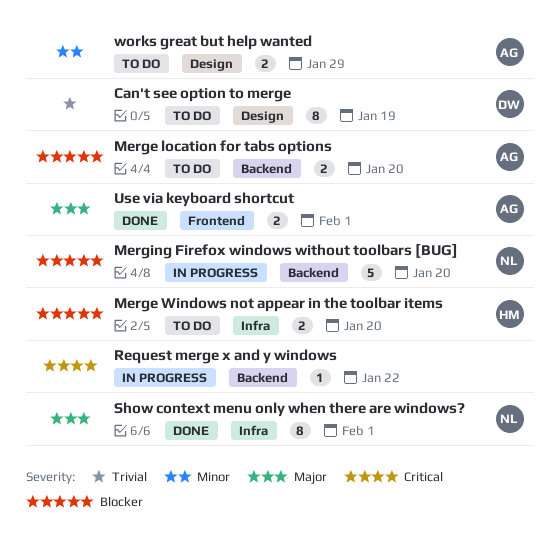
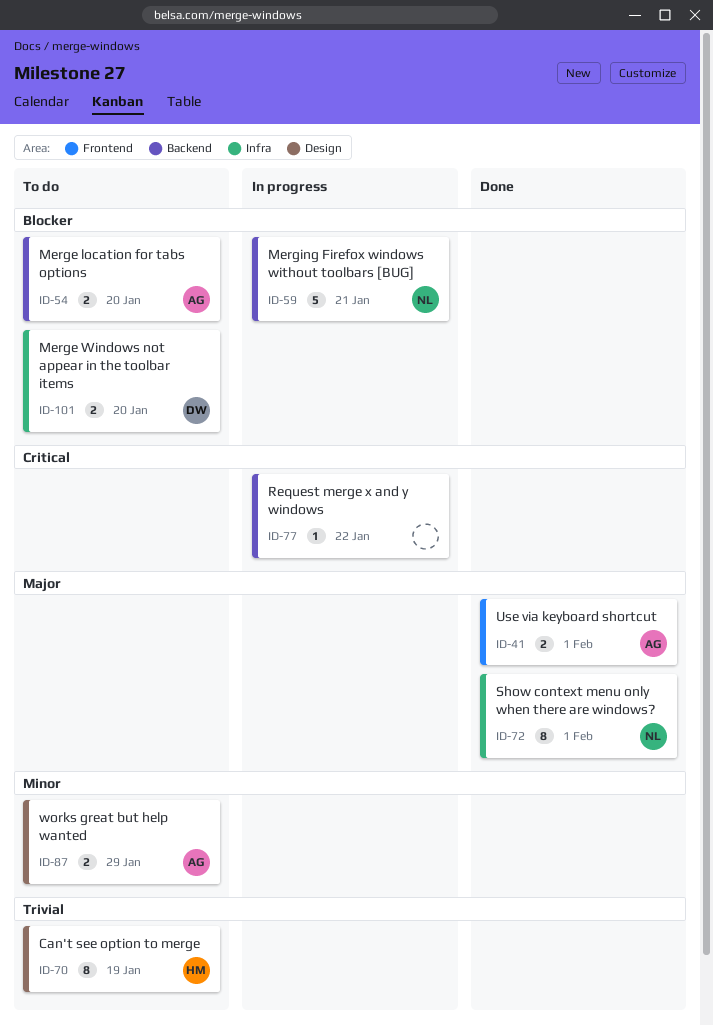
Can't see option to merge, owner: DW -> HM
Merge Windows not appear in the toolbar items, owner: HM -> DW
Merging Firefox windows without toolbars [BUG], due: Jan 20 -> Jan 21

